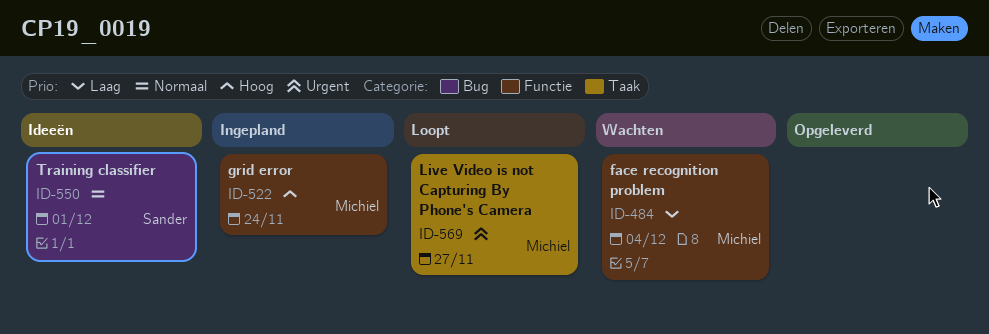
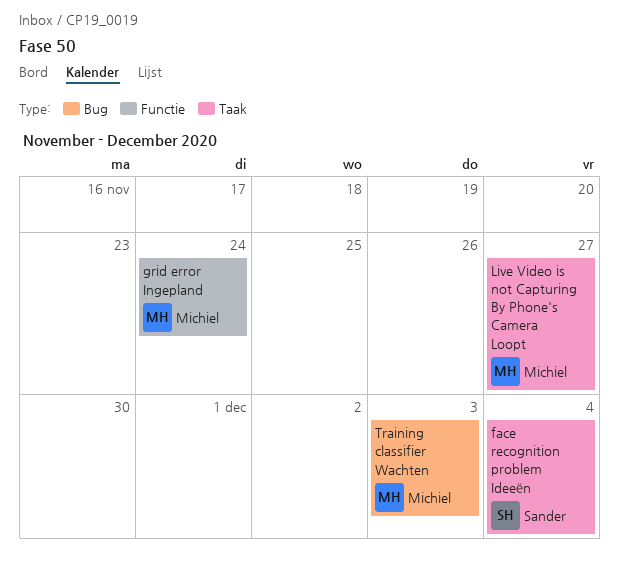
face recognition problem, status: Wachten -> Ideeën
face recognition problem, owner: Michiel -> Sander
face recognition problem, label: Functie -> Taak
Training classifier, status: Ideeën -> Wachten
Training classifier, owner: Sander -> Michiel
Training classifier, due: Dec 1 -> Dec 3

